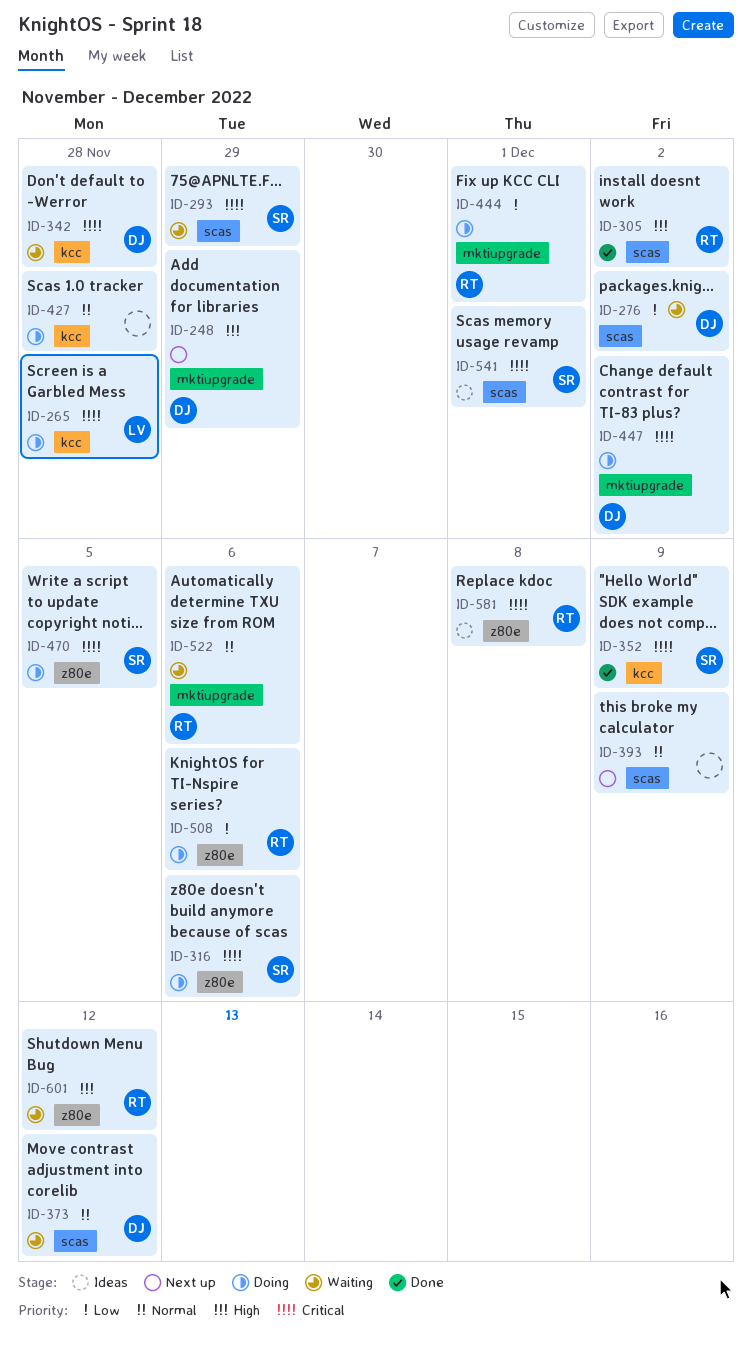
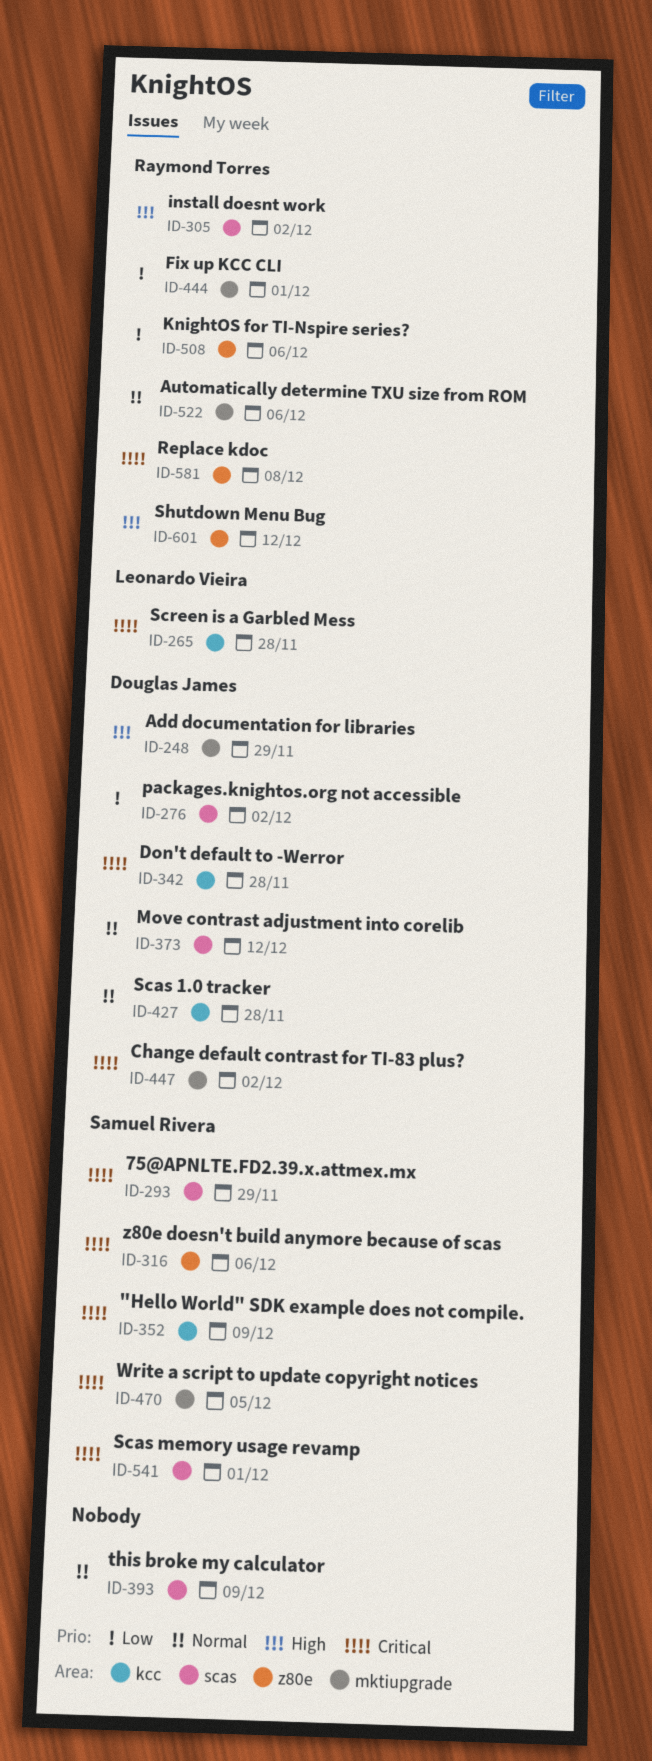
ID-427, owner: none -> Douglas James
ID-470, label: z80e -> mktiupgrade

